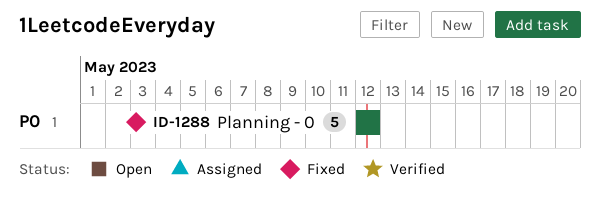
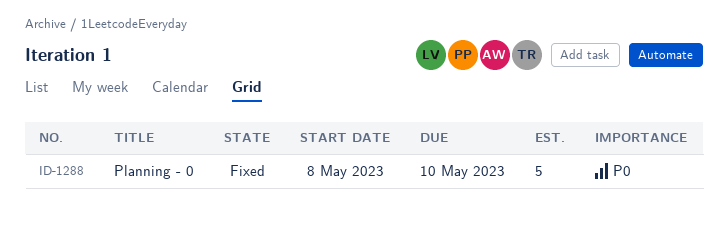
ID-1288, start: May 12 -> May 8
ID-1288, due: May 12 -> May 10

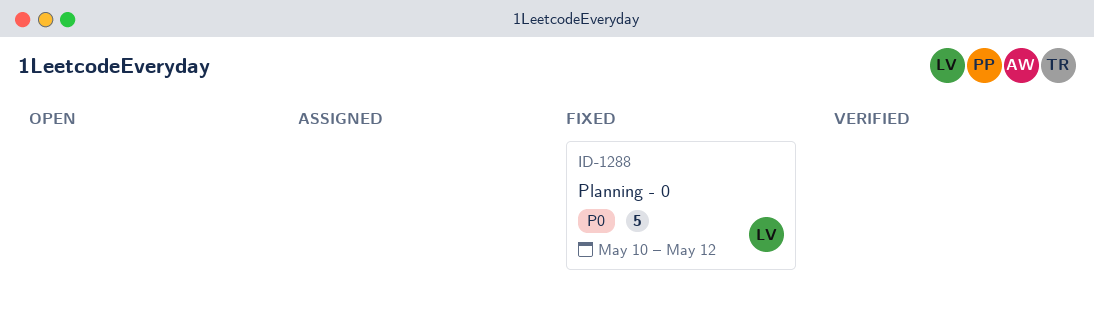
ID-1288, start: May 8 -> May 10
ID-1288, due: May 10 -> May 12

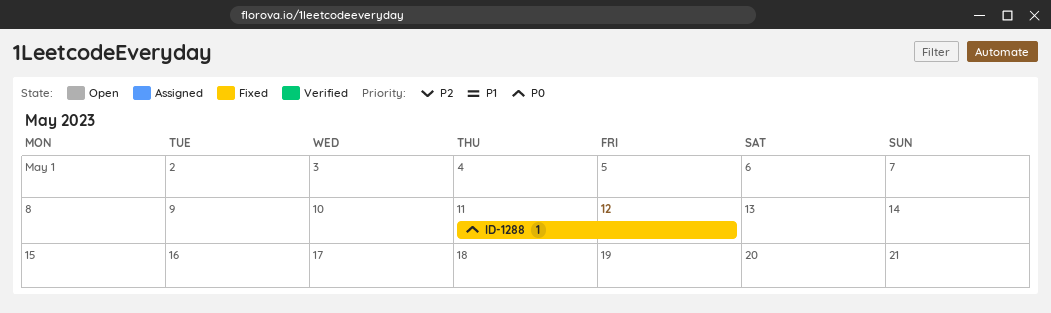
ID-1288, estimate: 5 -> 1
ID-1288, start: May 10 -> May 11

